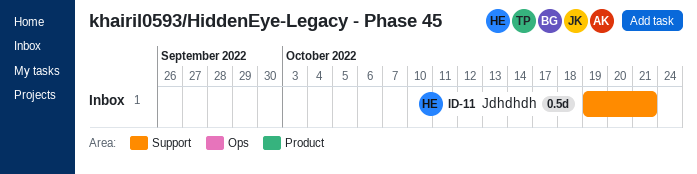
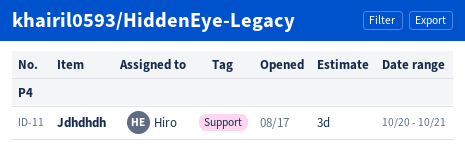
ID-11, estimate: 0.5d -> 3d
ID-11, start: Oct 19 -> Oct 20

